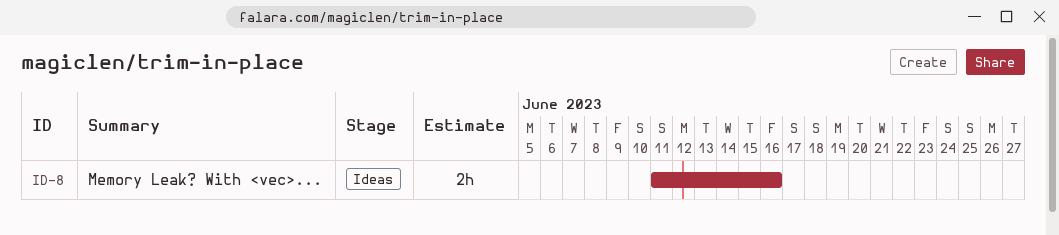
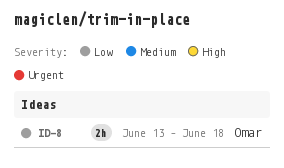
ID-8, start: Jun 11 -> Jun 13
ID-8, due: Jun 16 -> Jun 18

